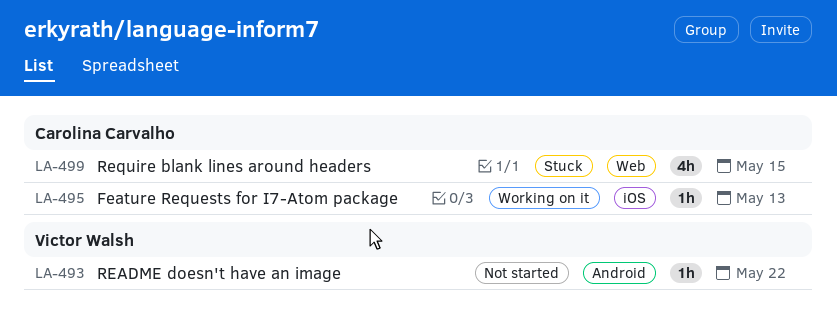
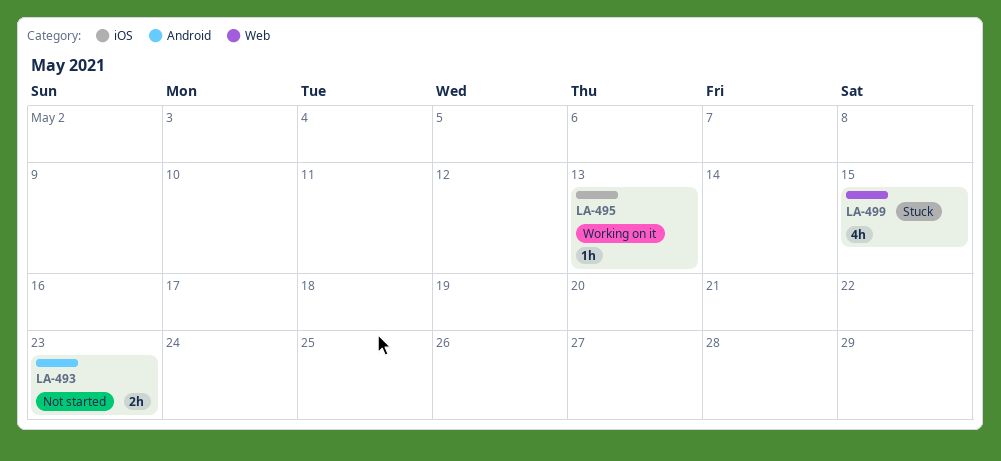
LA-493, estimate: 1h -> 2h
LA-493, due: May 22 -> May 23

